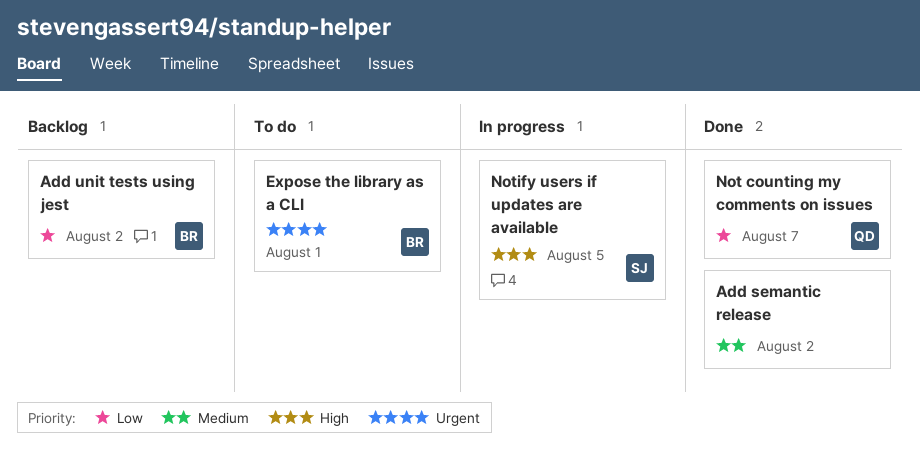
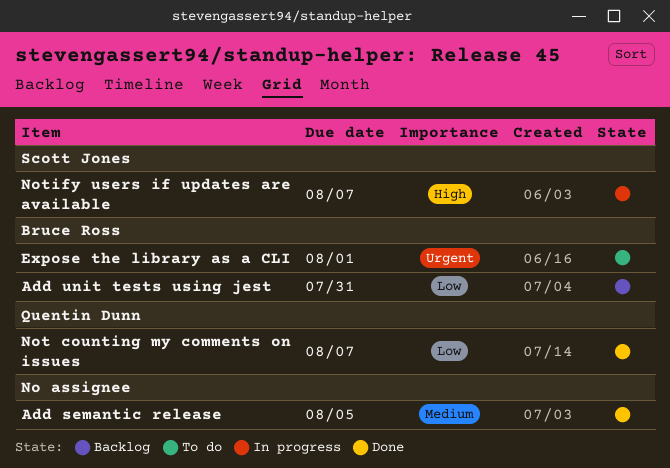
Add semantic release, due: Aug 2 -> Aug 5
Add unit tests using jest, due: Aug 2 -> Jul 31
Notify users if updates are available, due: Aug 5 -> Aug 7

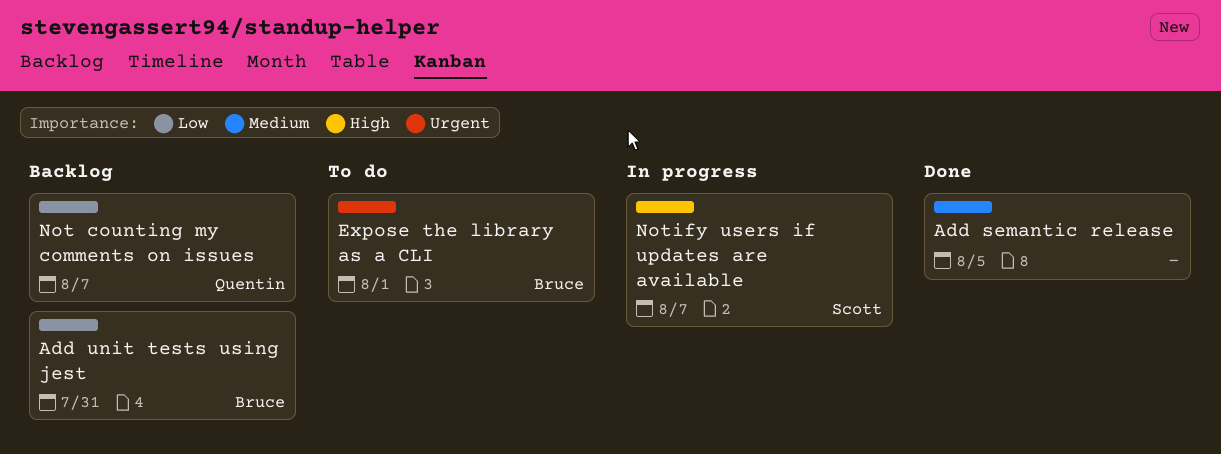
Not counting my comments on issues, status: Done -> Backlog

